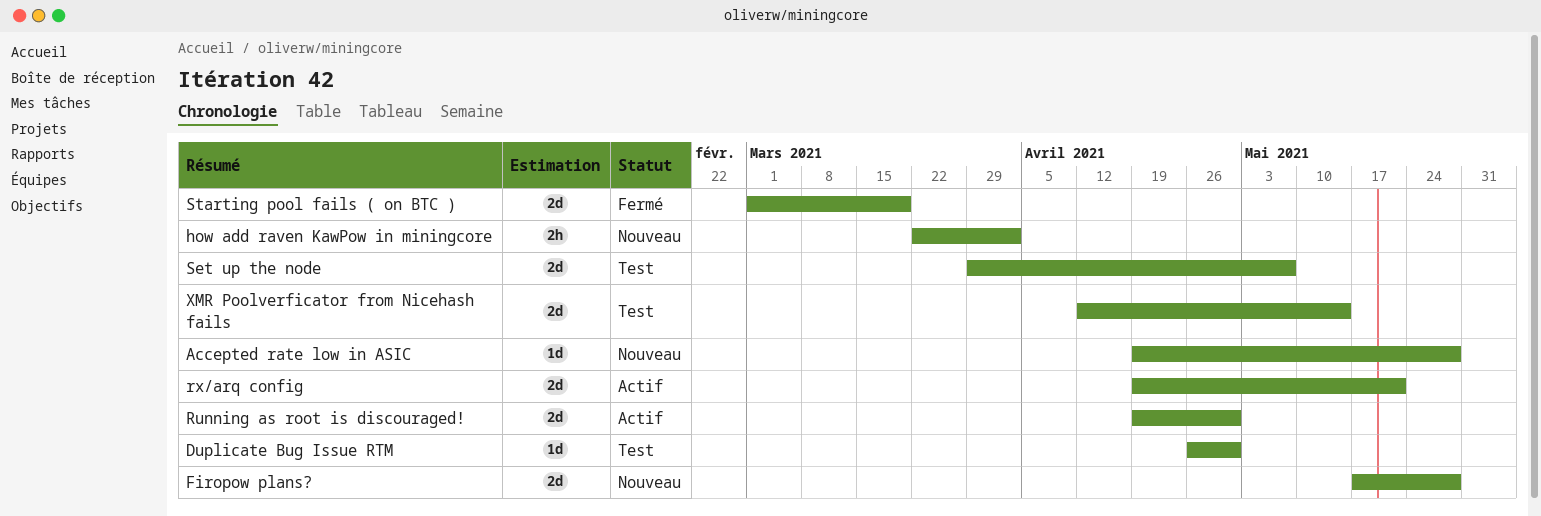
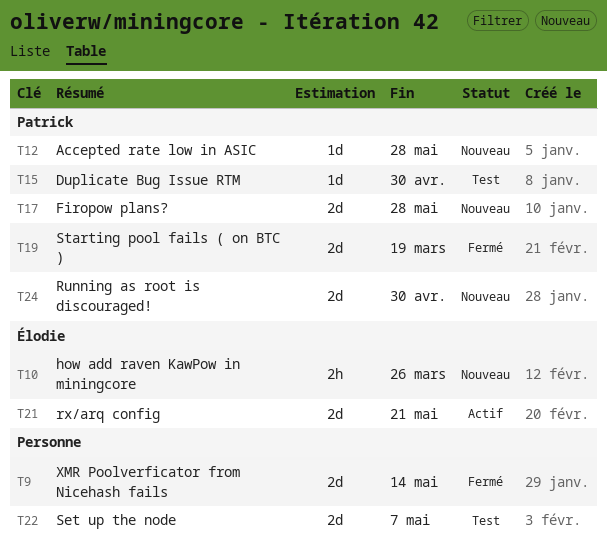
how add raven KawPow in miningcore, due: Apr 2 -> Mar 26
Running as root is discouraged!, status: Actif -> Nouveau
XMR Poolverficator from Nicehash fails, status: Test -> Fermé

